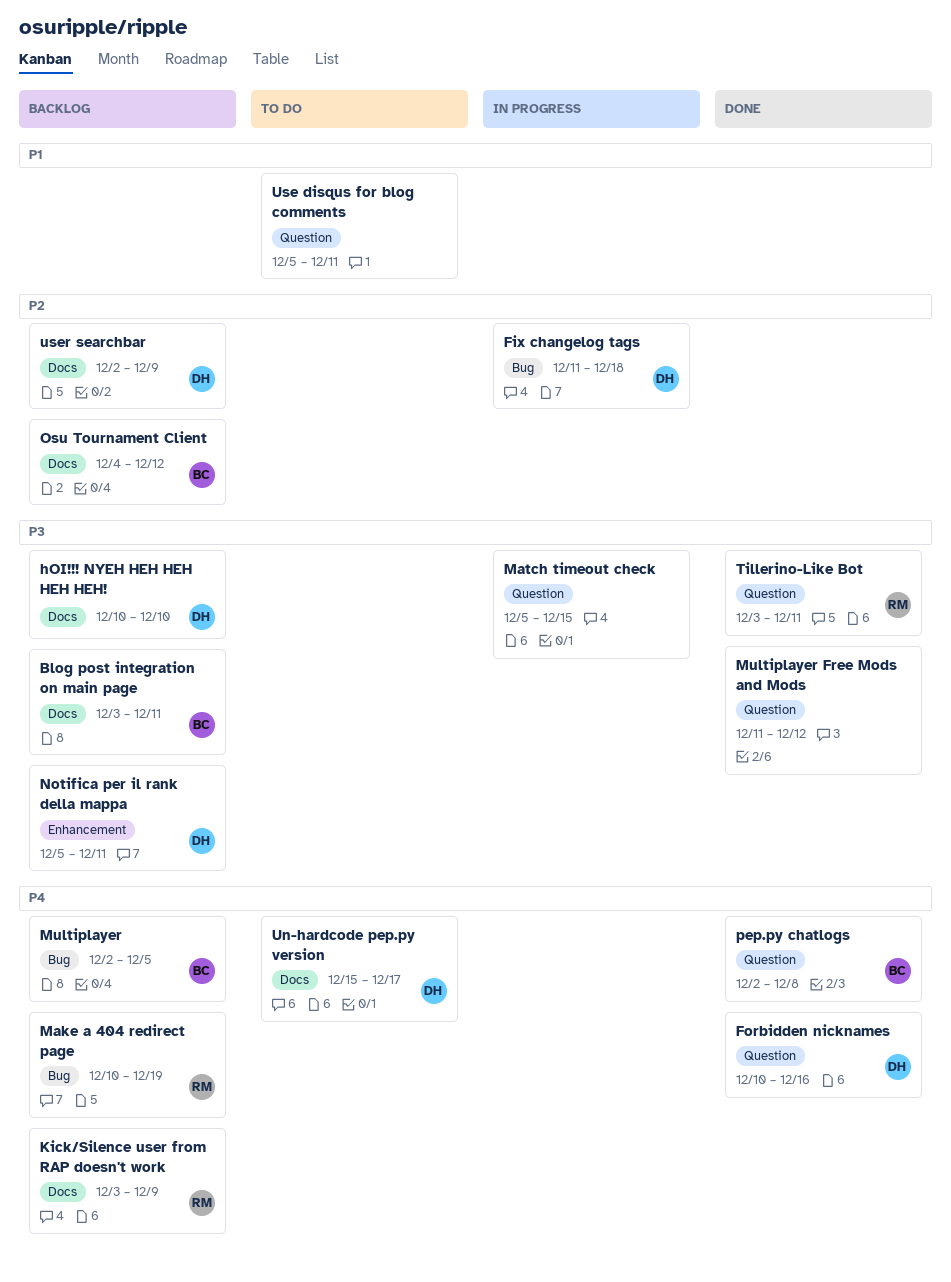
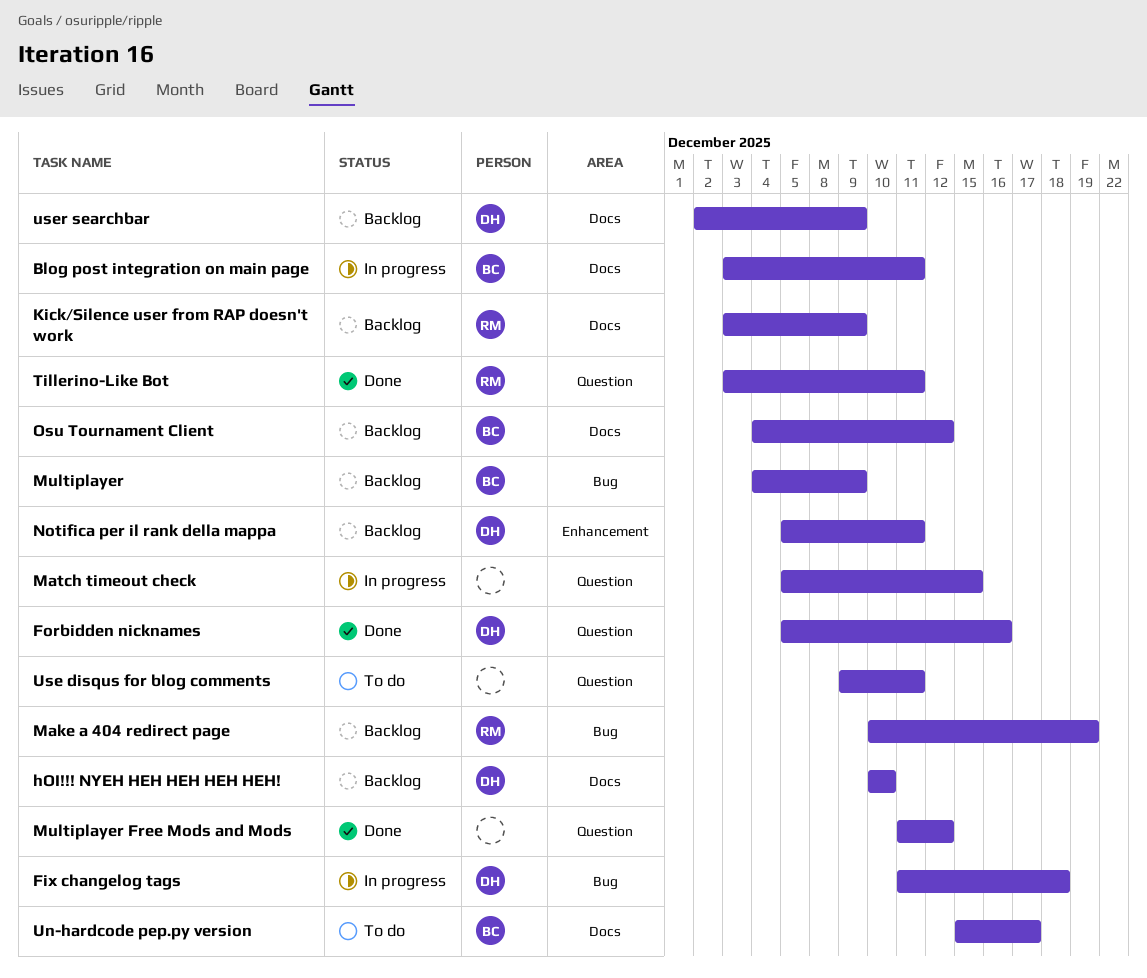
Blog post integration on main page, status: Backlog -> In progress
Forbidden nicknames, start: Dec 10 -> Dec 5
Multiplayer, start: Dec 2 -> Dec 4
Multiplayer, due: Dec 5 -> Dec 9
pep.py chatlogs: present -> none
Un-hardcode pep.py version, owner: DH -> BC
Use disqus for blog comments, start: Dec 5 -> Dec 9

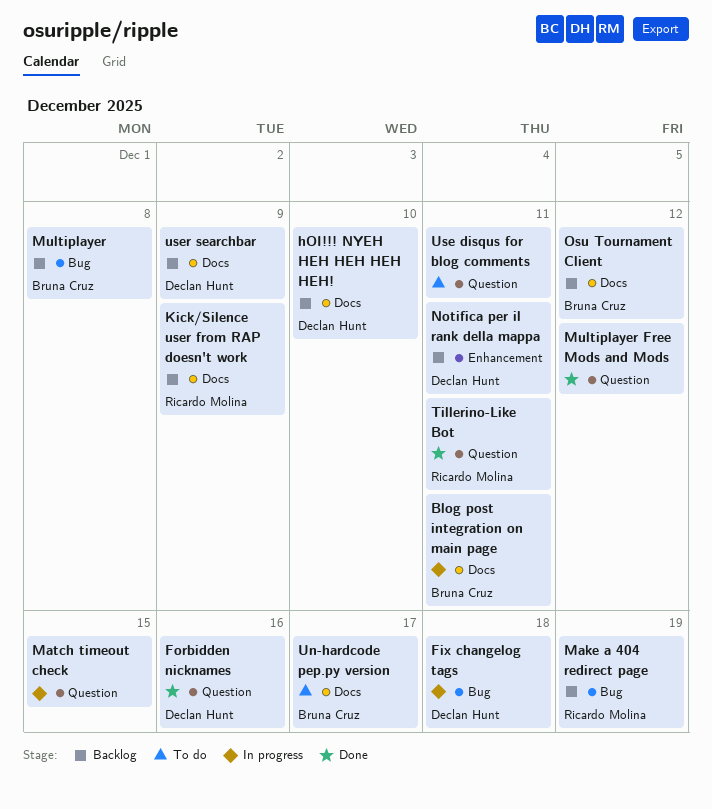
Multiplayer, due: Dec 9 -> Dec 8

